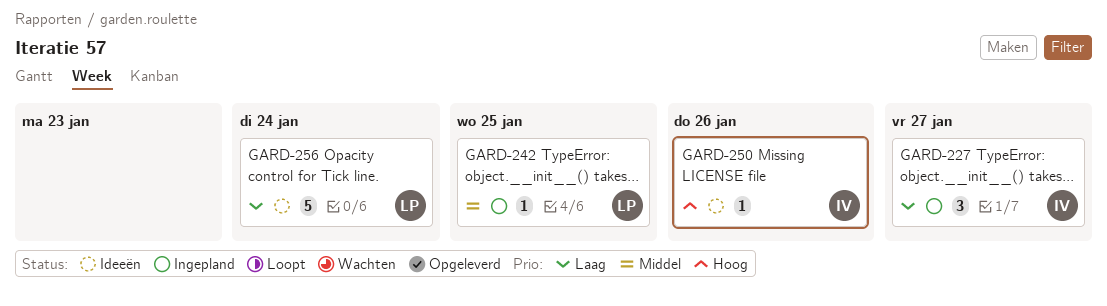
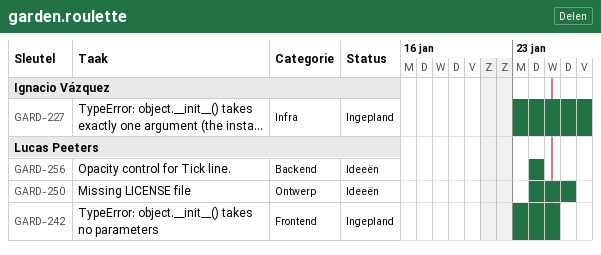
GARD-250, owner: Ignacio Vázquez -> Lucas Peeters

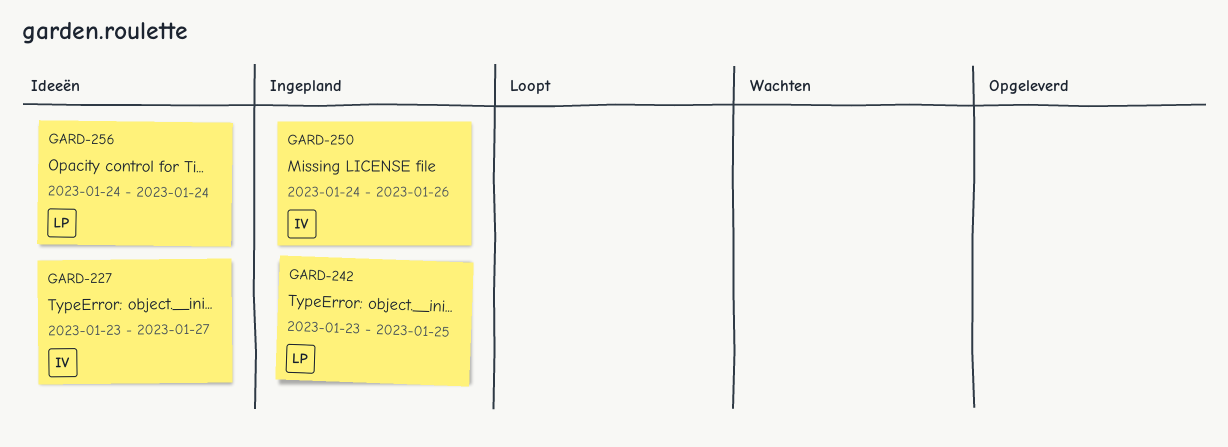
GARD-227, status: Ingepland -> Ideeën
GARD-250, status: Ideeën -> Ingepland
GARD-250, owner: Lucas Peeters -> Ignacio Vázquez

